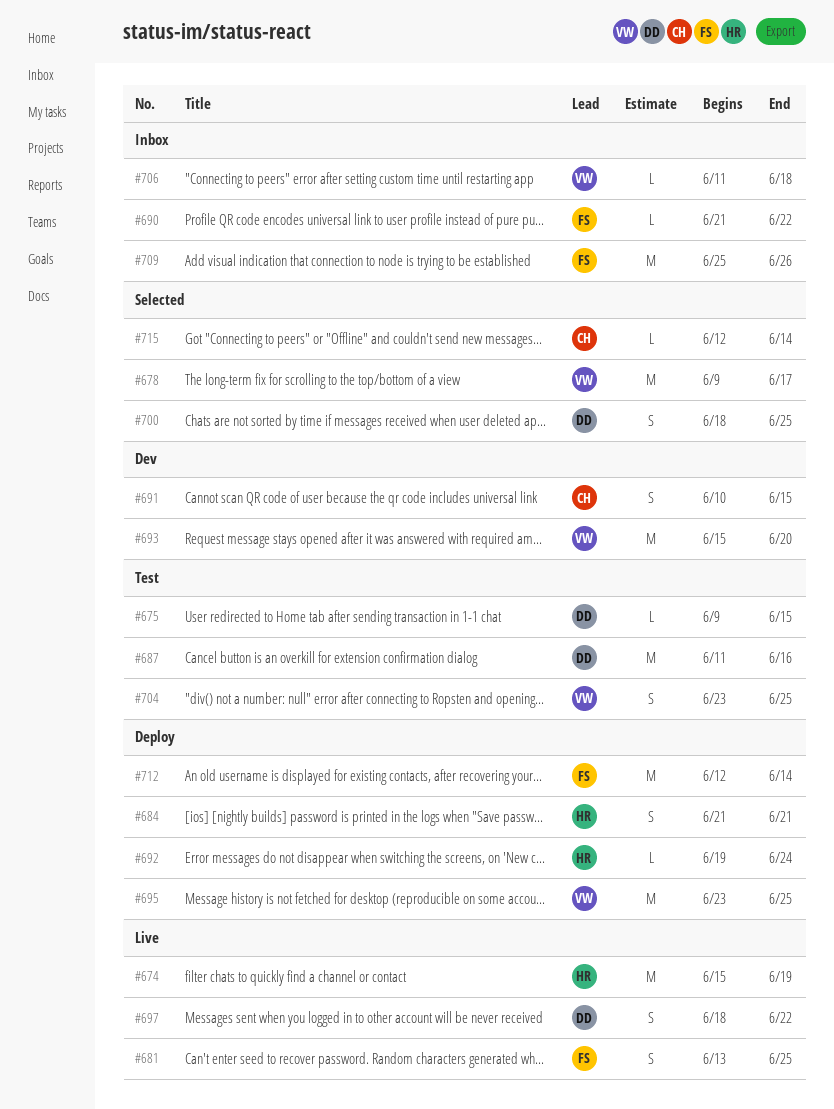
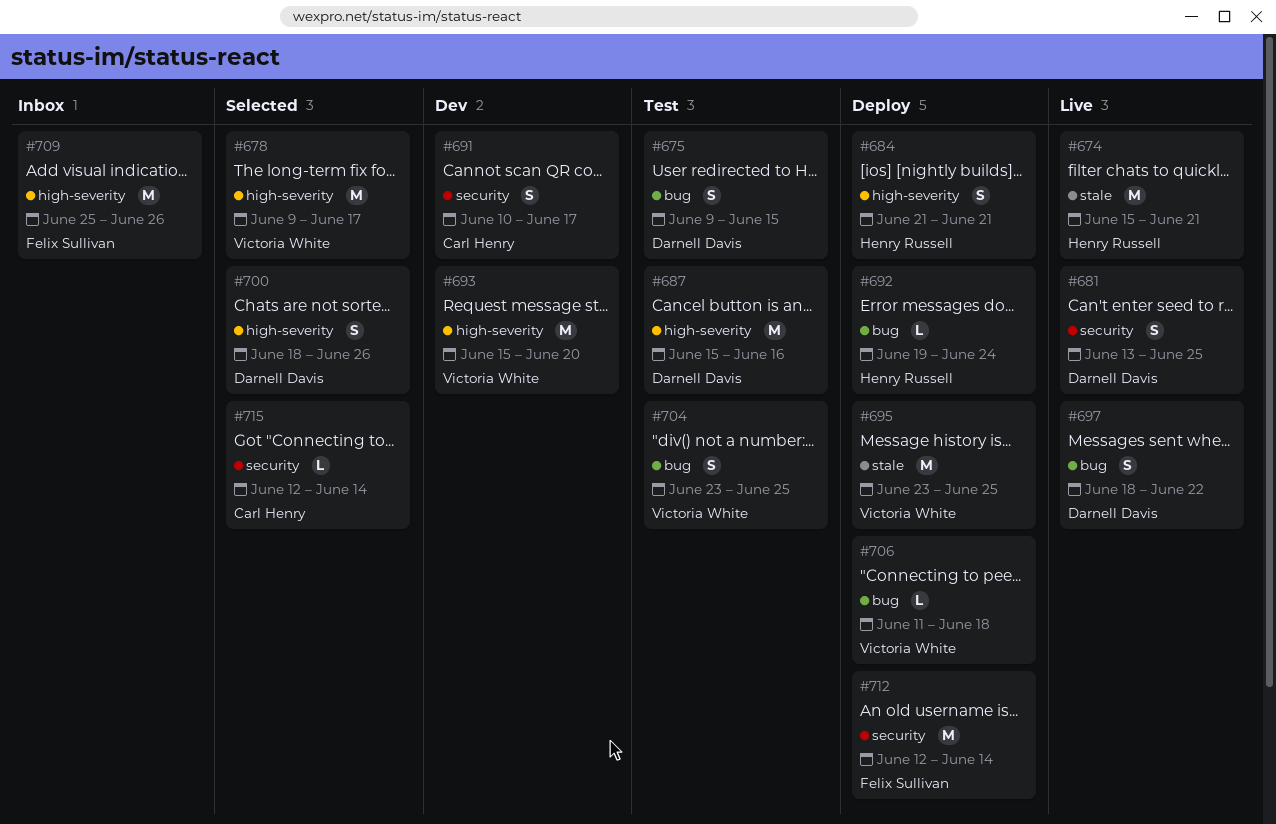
#674, due: Jun 19 -> Jun 21
#675, estimate: L -> S
#681, owner: Felix Sullivan -> Darnell Davis
#687, start: Jun 11 -> Jun 15
#690: present -> none
#691, due: Jun 15 -> Jun 17
#700, due: Jun 25 -> Jun 26
#706, status: Inbox -> Deploy

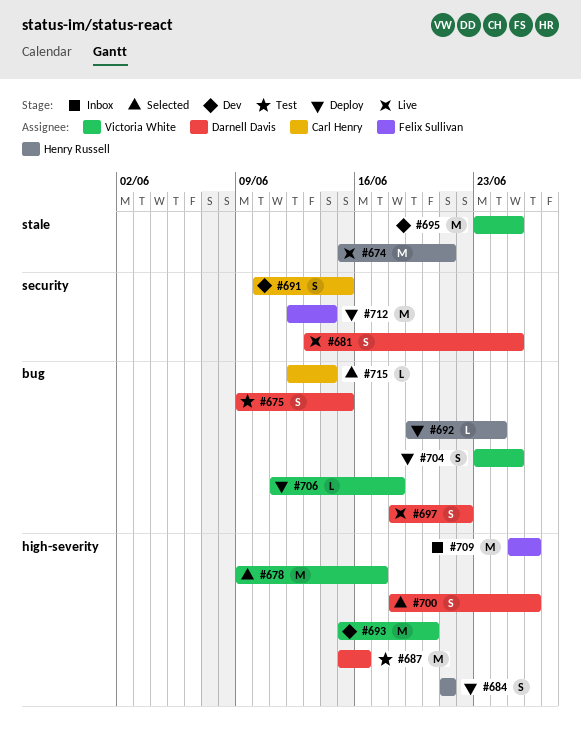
#691, due: Jun 17 -> Jun 15
#695, status: Deploy -> Dev
#704, status: Test -> Deploy
#715, label: security -> bug

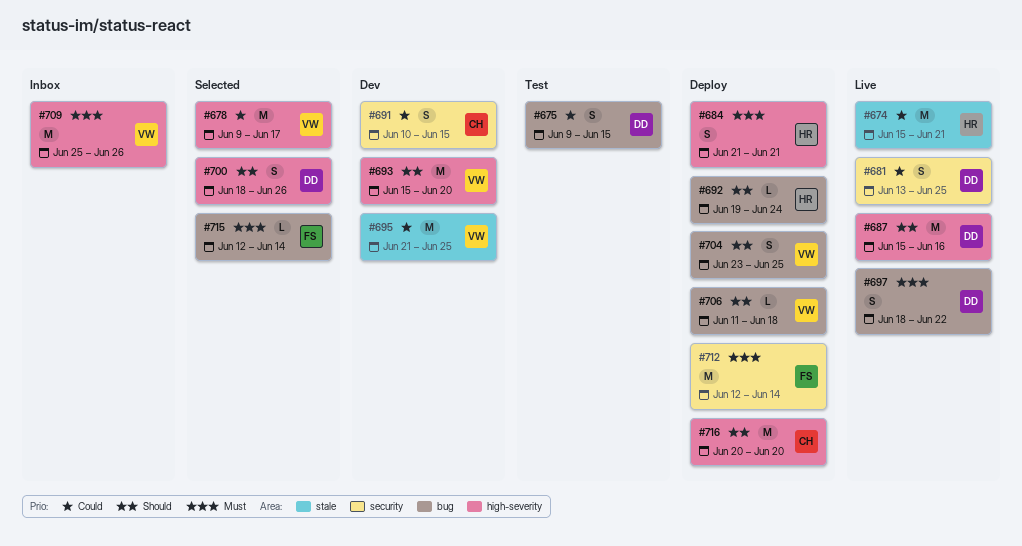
#687, status: Test -> Live
#695, start: Jun 23 -> Jun 21
#709, owner: Felix Sullivan -> Victoria White
#715, owner: Carl Henry -> Felix Sullivan
#716: none -> present

